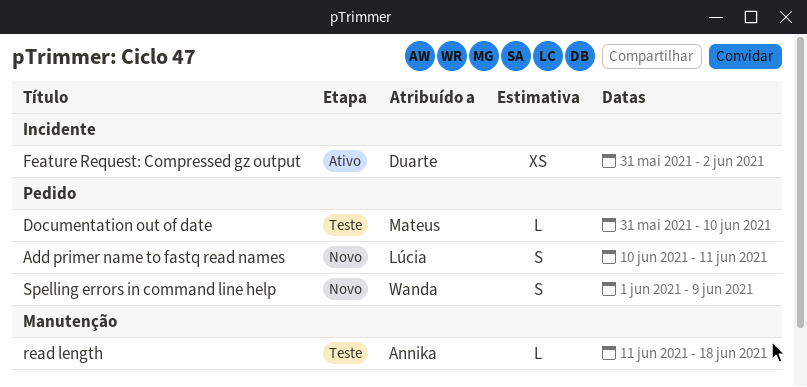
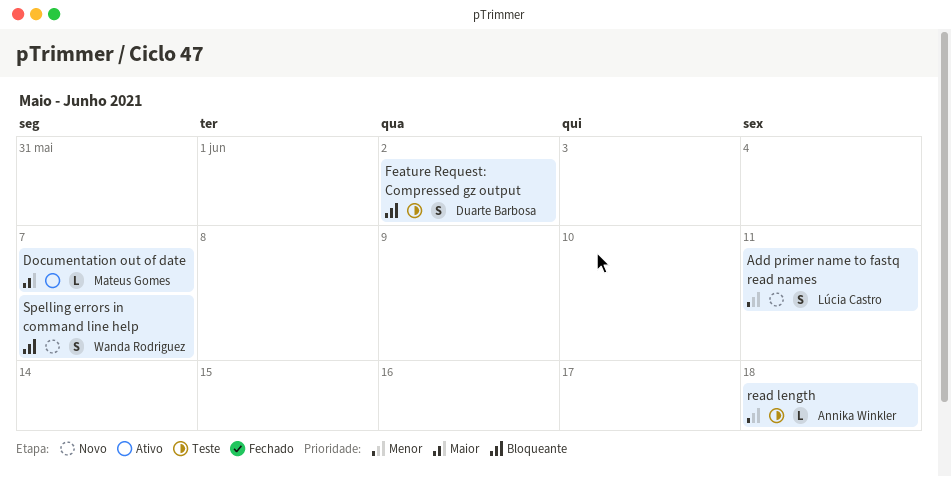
Documentation out of date, status: Teste -> Ativo
Documentation out of date, due: Jun 10 -> Jun 7
Feature Request: Compressed gz output, status: Ativo -> Teste
Feature Request: Compressed gz output, estimate: XS -> S
Spelling errors in command line help, due: Jun 9 -> Jun 7

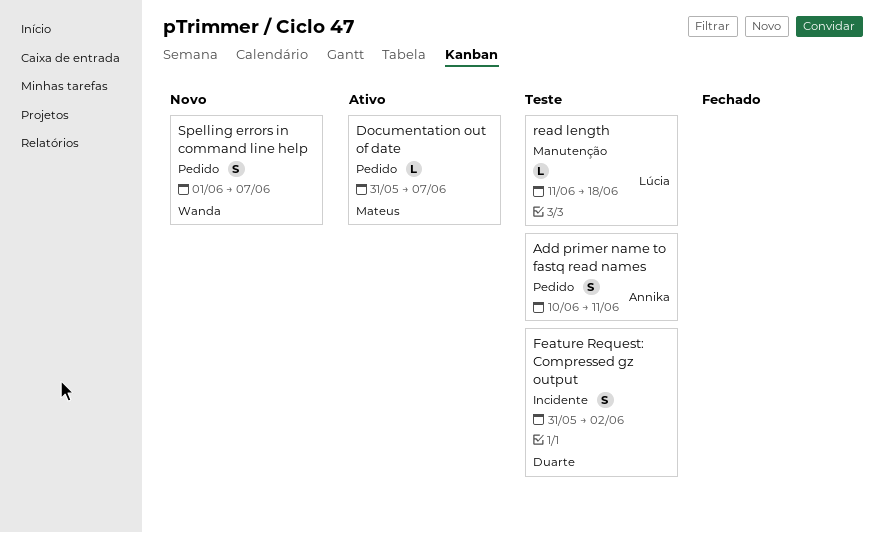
Add primer name to fastq read names, status: Novo -> Teste
Add primer name to fastq read names, owner: Lúcia Castro -> Annika Winkler
read length, owner: Annika Winkler -> Lúcia Castro

